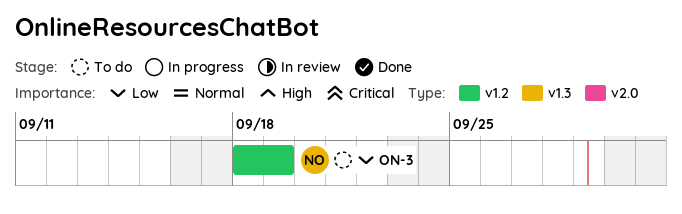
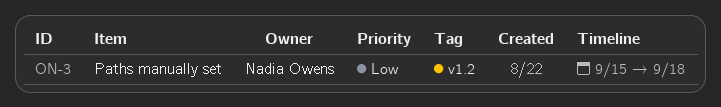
ON-3, start: Sep 18 -> Sep 15
ON-3, due: Sep 19 -> Sep 18

